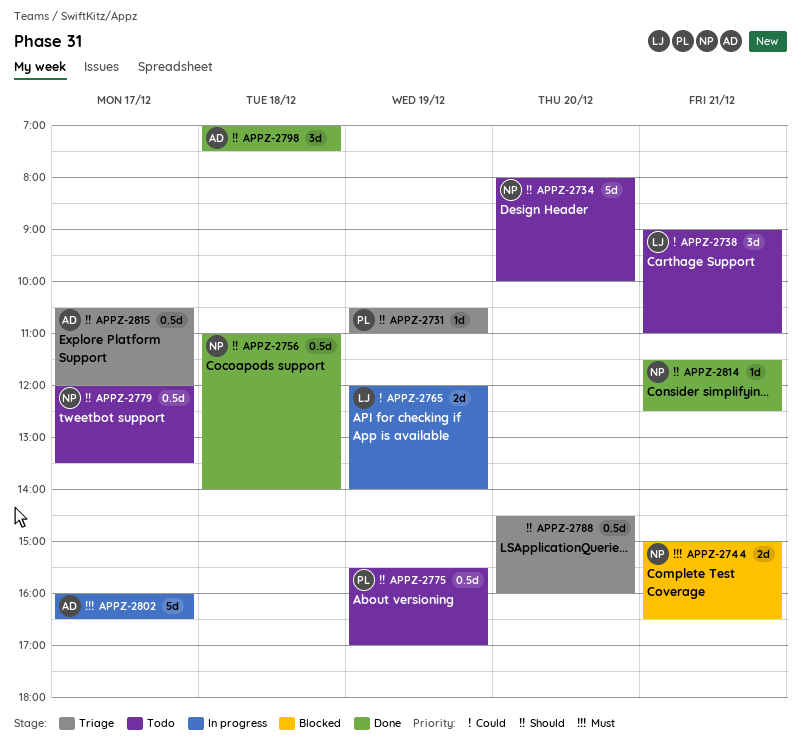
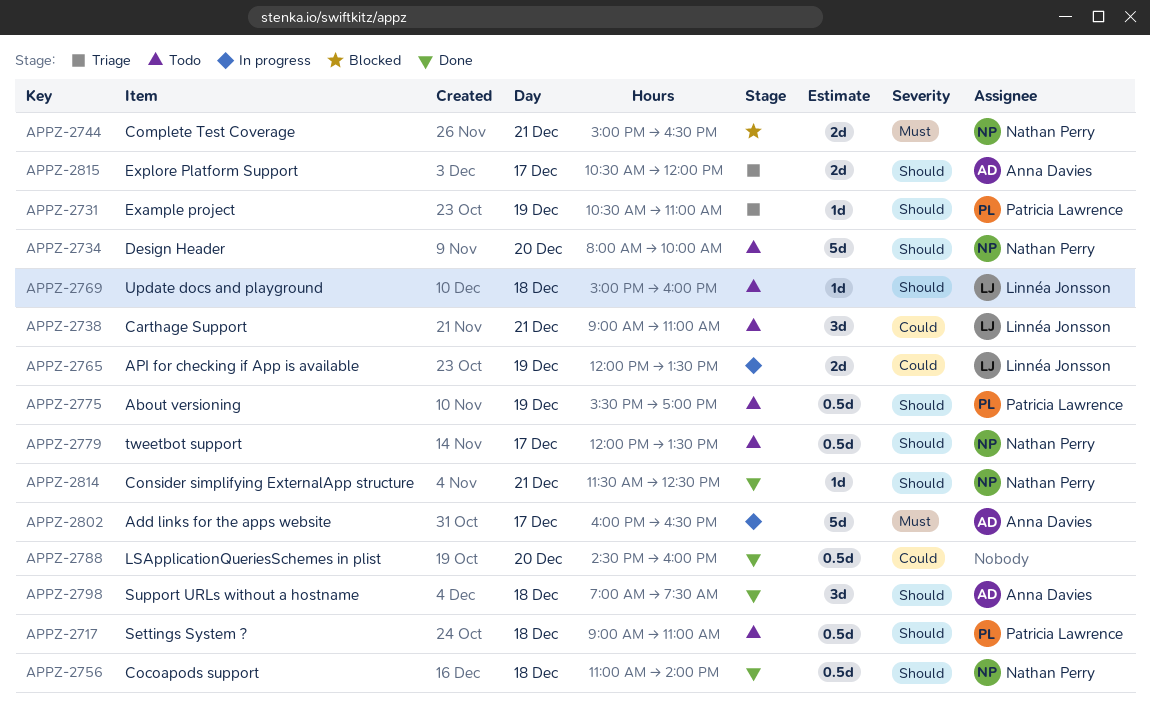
APPZ-2717: none -> present
APPZ-2765, ends: 14:00 -> 13:30
APPZ-2769: none -> present
APPZ-2788, status: Triage -> Done
APPZ-2788, priority: Should -> Could
APPZ-2815, estimate: 0.5d -> 2d

